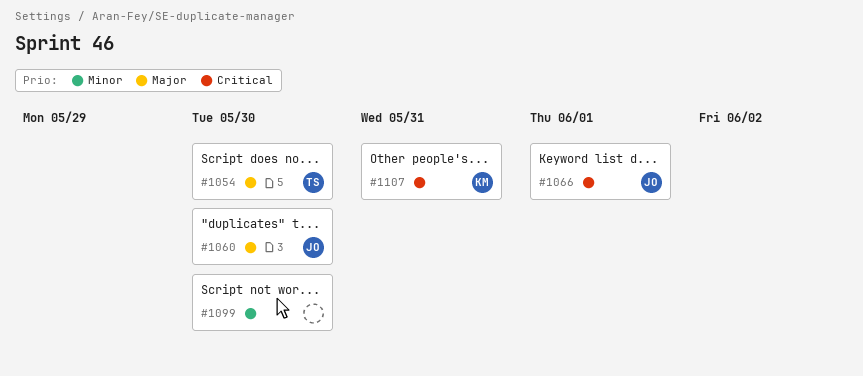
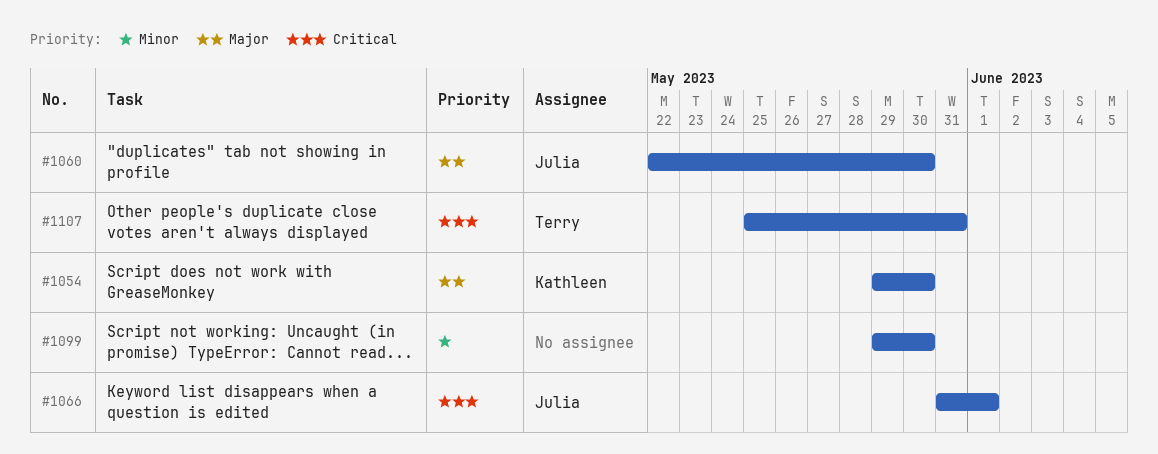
#1054, owner: Terry -> Kathleen
#1107, owner: Kathleen -> Terry

